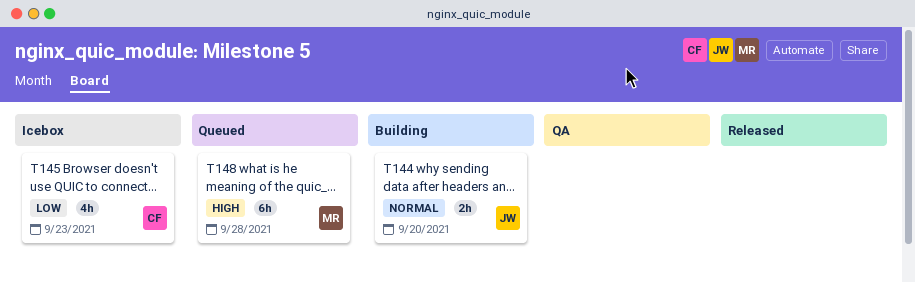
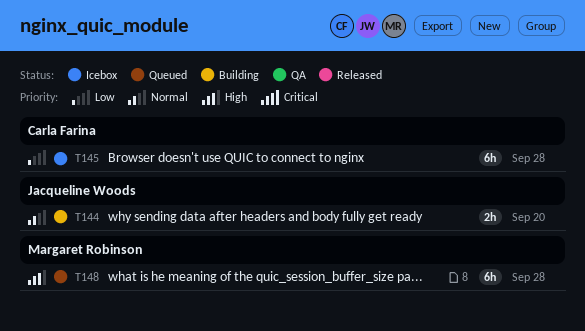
T145, estimate: 4h -> 6h
T145, due: Sep 23 -> Sep 28

